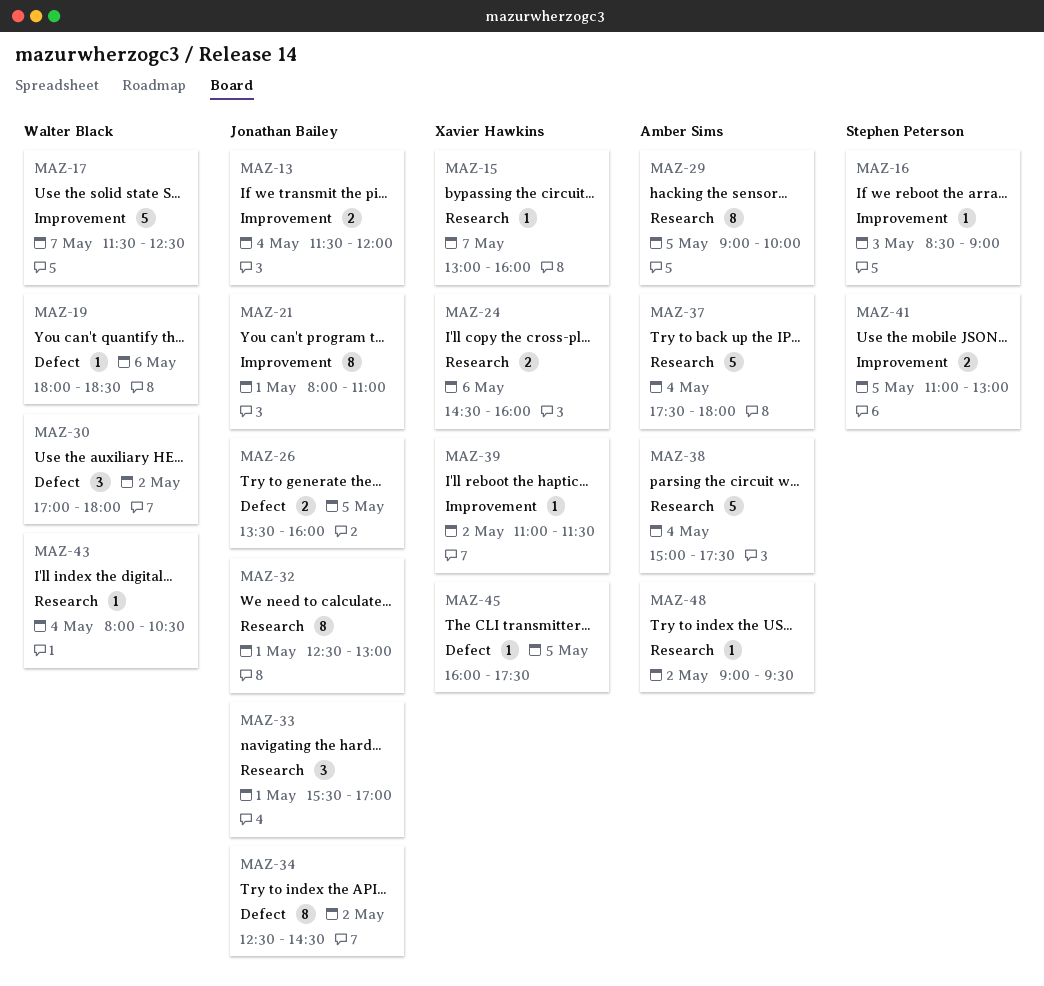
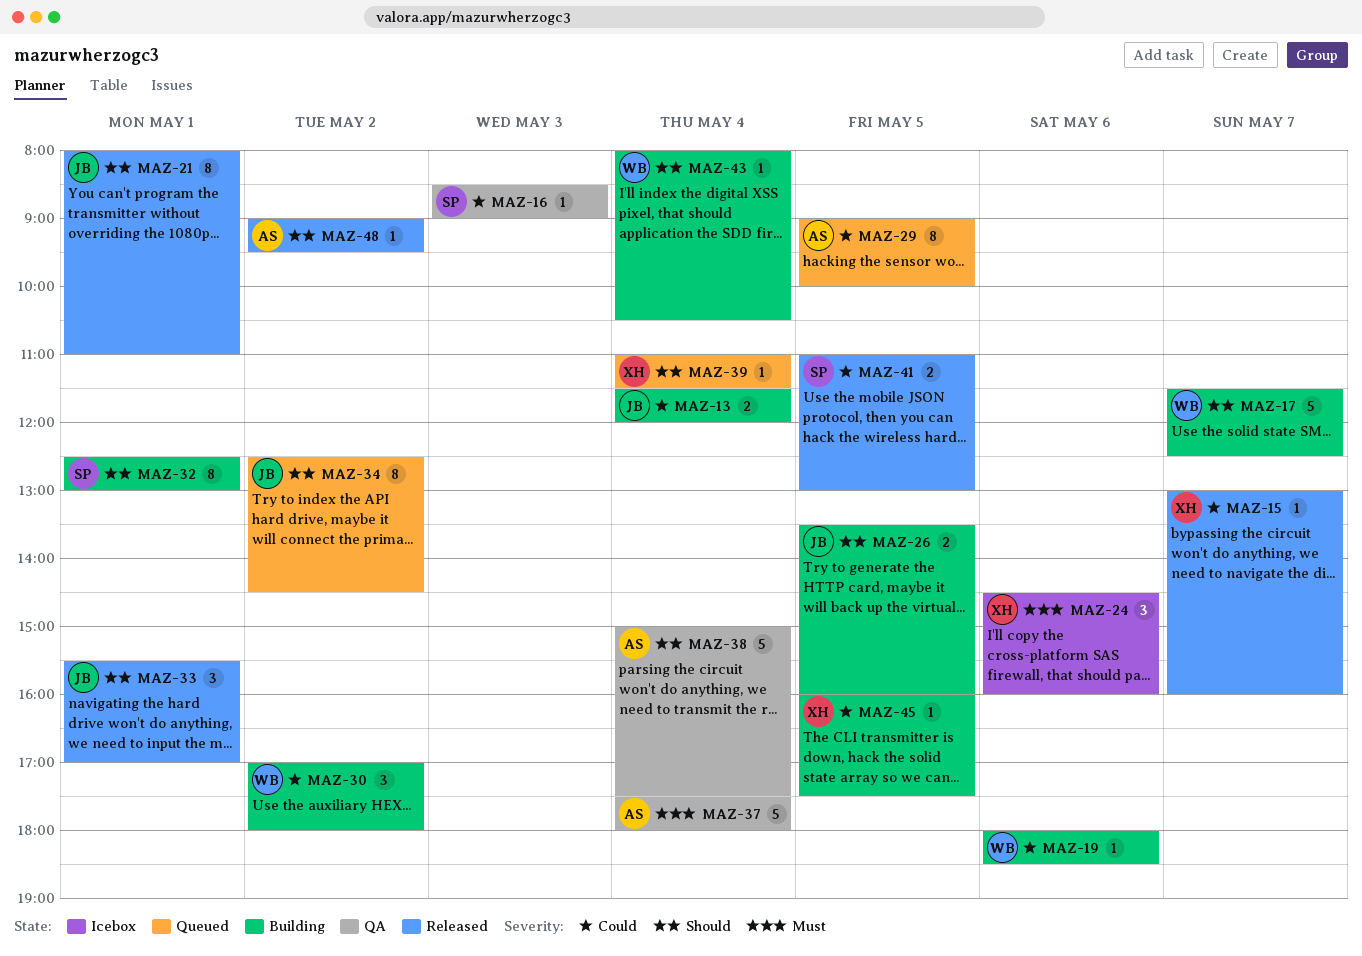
MAZ-24, estimate: 2 -> 3
MAZ-32, owner: Jonathan Bailey -> Stephen Peterson
MAZ-39, day: May 2 -> May 4

